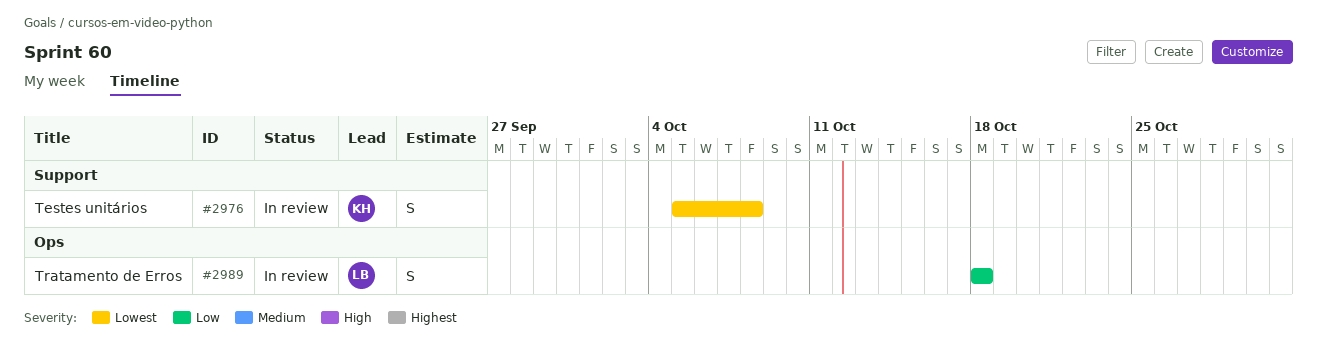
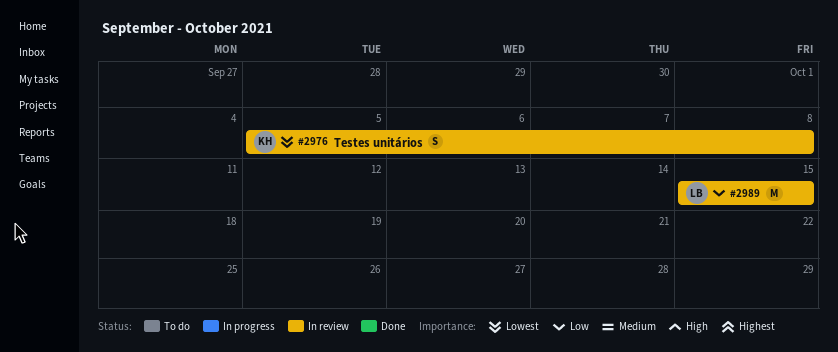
#2989, estimate: S -> M
#2989, start: Oct 18 -> Oct 15
#2989, due: Oct 18 -> Oct 15

